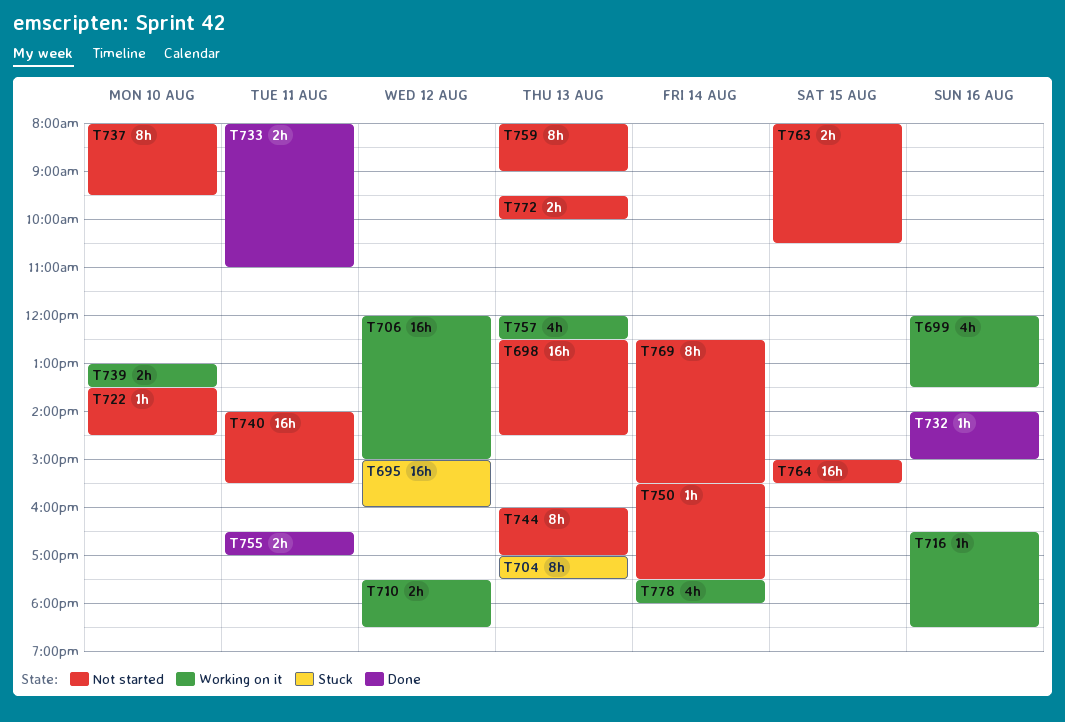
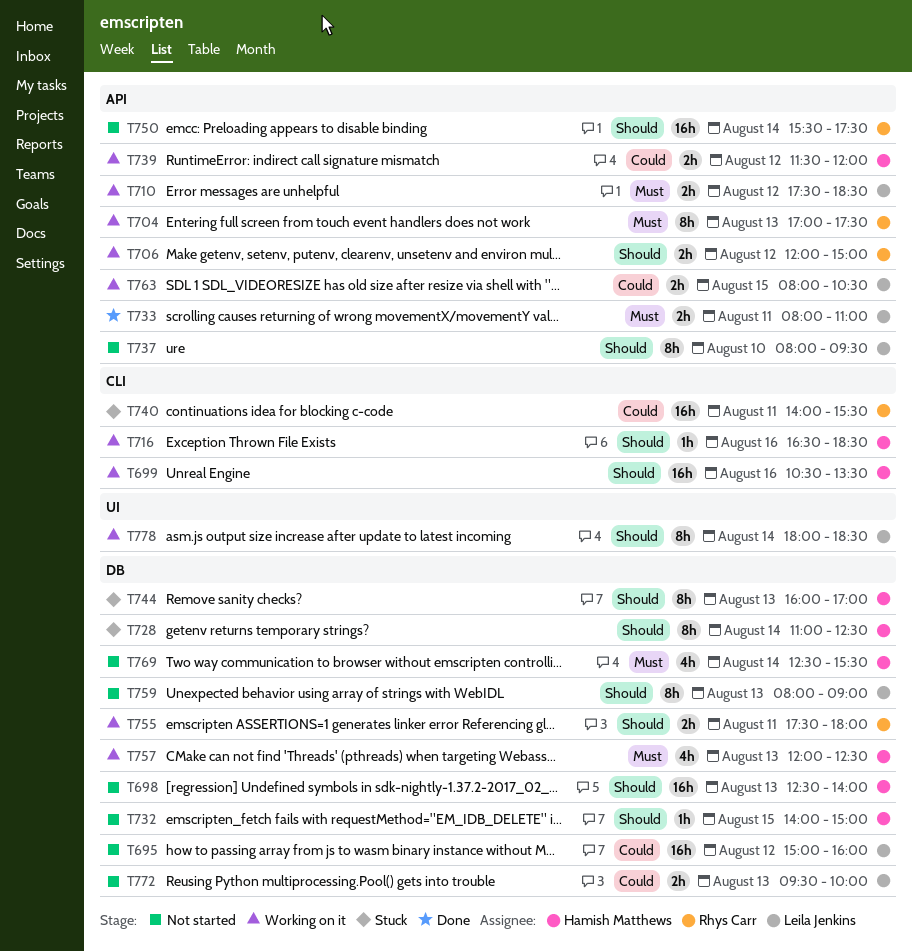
T695, status: Stuck -> Not started
T698, ends: 14:30 -> 14:00
T699, estimate: 4h -> 16h
T699, begins: 12:00 -> 10:30
T704, status: Stuck -> Working on it
T706, estimate: 16h -> 2h
T722: present -> none
T728: none -> present
T732, status: Done -> Not started
T732, day: Aug 16 -> Aug 15
T739, day: Aug 10 -> Aug 12
T739, begins: 13:00 -> 11:30
T739, ends: 13:30 -> 12:00
T740, status: Not started -> Stuck
T744, status: Not started -> Stuck
T750, estimate: 1h -> 16h
T755, status: Done -> Working on it
T755, begins: 16:30 -> 17:30
T755, ends: 17:00 -> 18:00
T763, status: Not started -> Working on it
T764: present -> none
T769, estimate: 8h -> 4h
T778, estimate: 4h -> 8h
T778, begins: 17:30 -> 18:00
T778, ends: 18:00 -> 18:30

